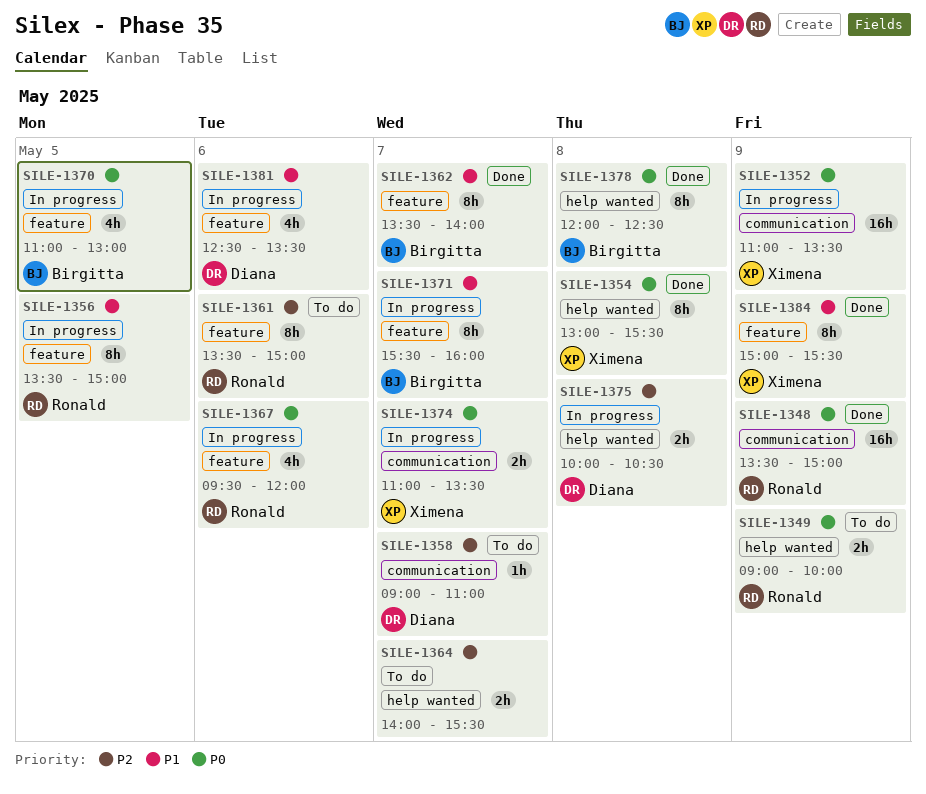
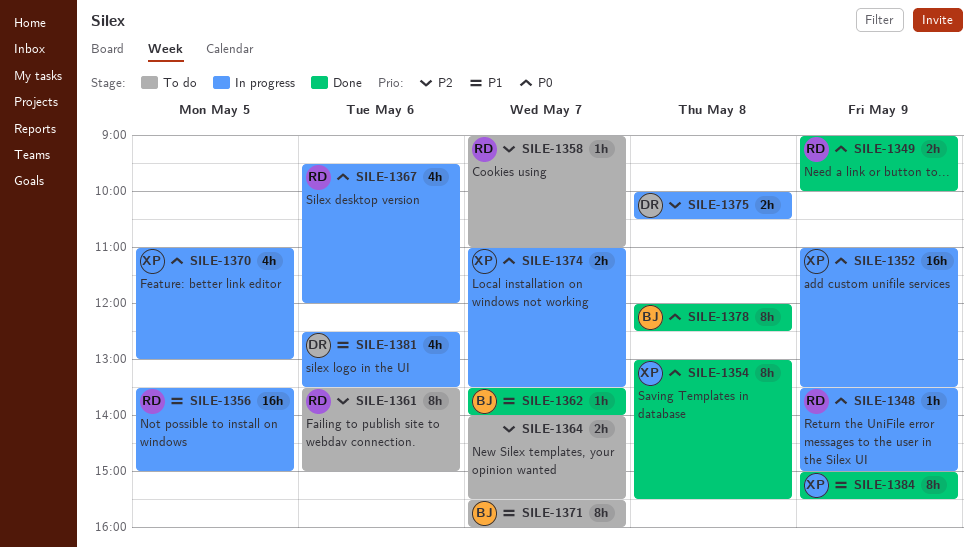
SILE-1348, status: Done -> In progress
SILE-1348, estimate: 16h -> 1h
SILE-1349, status: To do -> Done
SILE-1356, estimate: 8h -> 16h
SILE-1358, owner: Diana -> Ronald
SILE-1362, estimate: 8h -> 1h
SILE-1370, owner: Birgitta -> Ximena
SILE-1371, status: In progress -> To do

